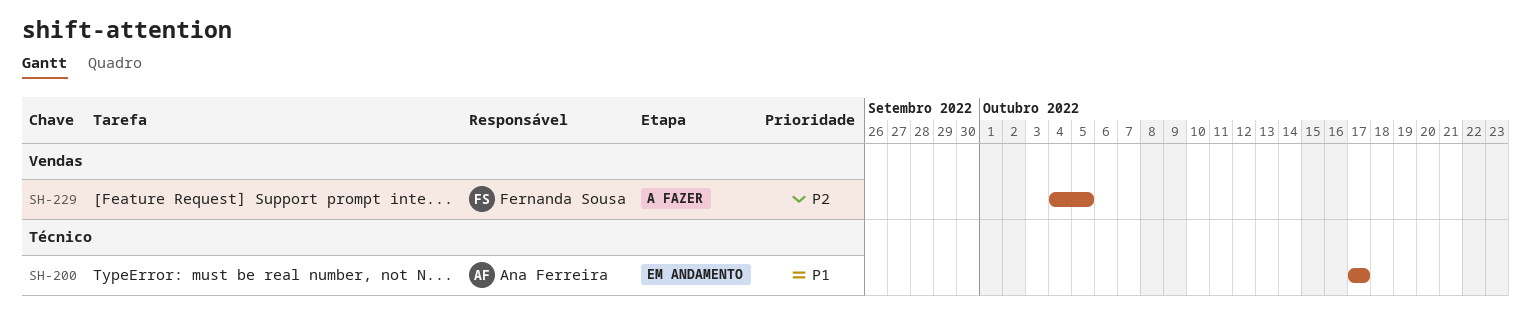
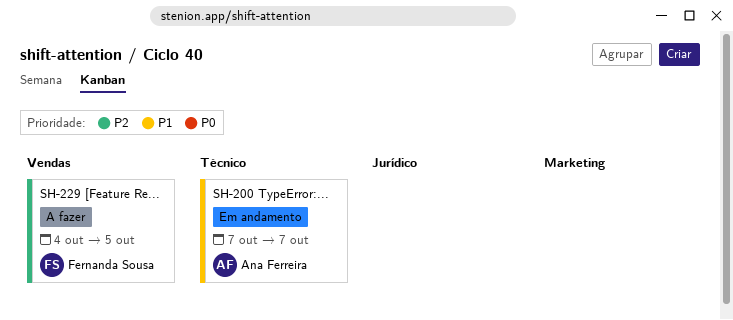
SH-200, start: Oct 17 -> Oct 7
SH-200, due: Oct 17 -> Oct 7

